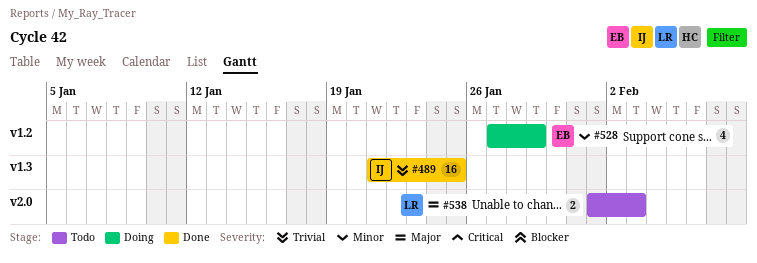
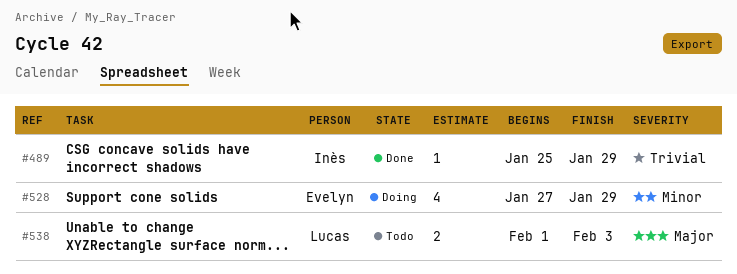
#489, estimate: 16 -> 1
#489, start: Jan 21 -> Jan 25
#489, due: Jan 25 -> Jan 29

